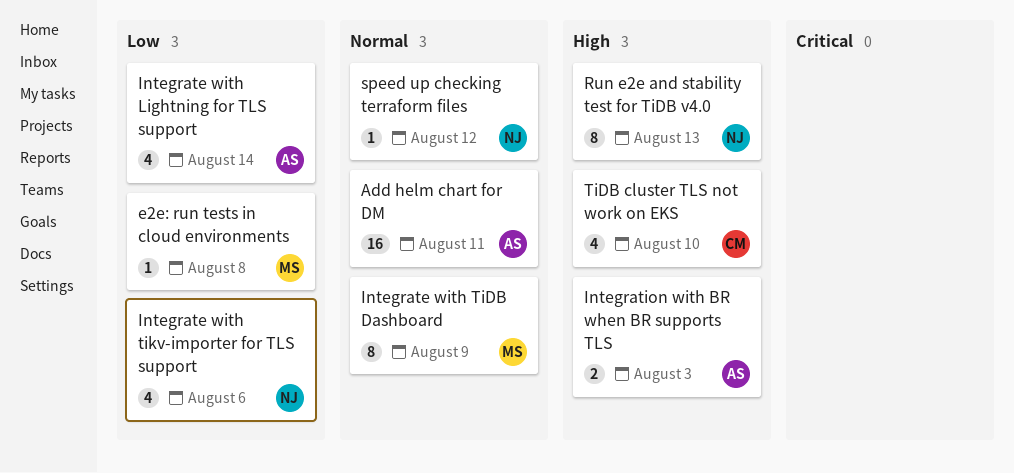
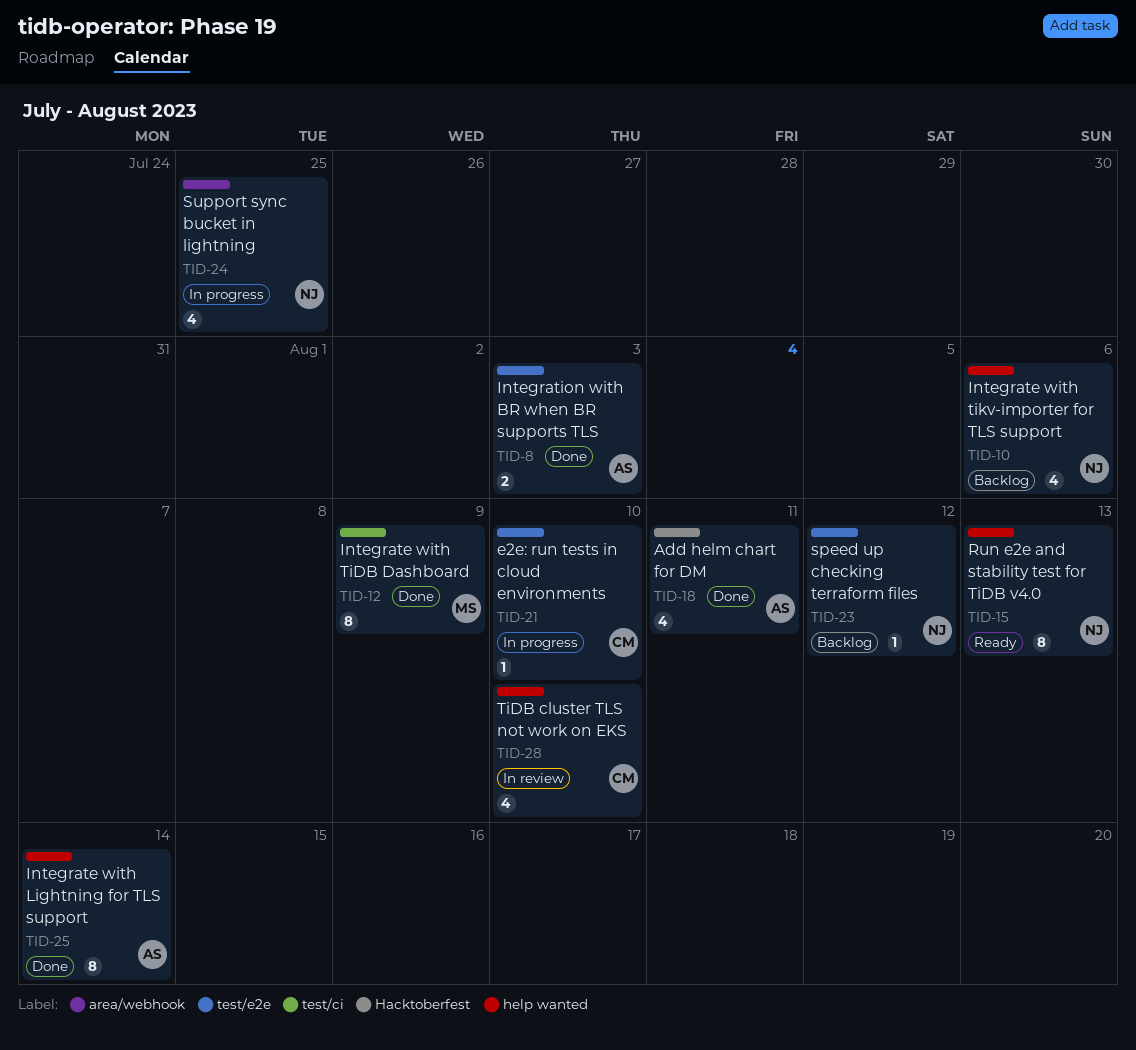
Add helm chart for DM, estimate: 16 -> 4
e2e: run tests in cloud environments, owner: MS -> CM
e2e: run tests in cloud environments, due: Aug 8 -> Aug 10
Integrate with Lightning for TLS support, estimate: 4 -> 8
Support sync bucket in lightning: none -> present

